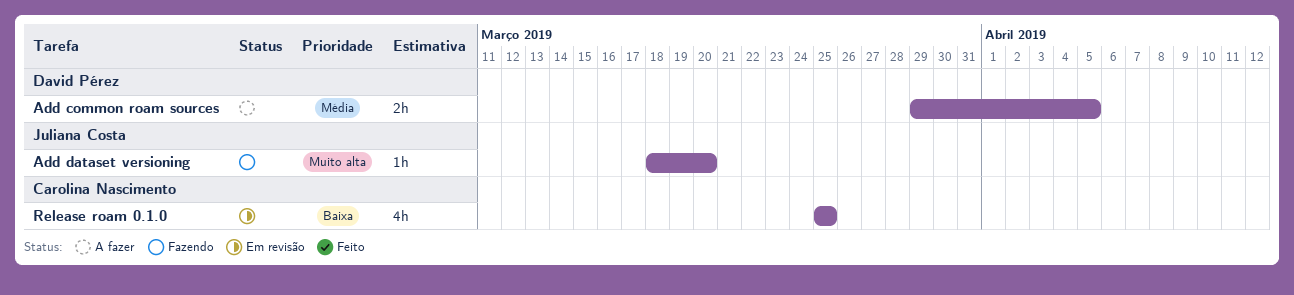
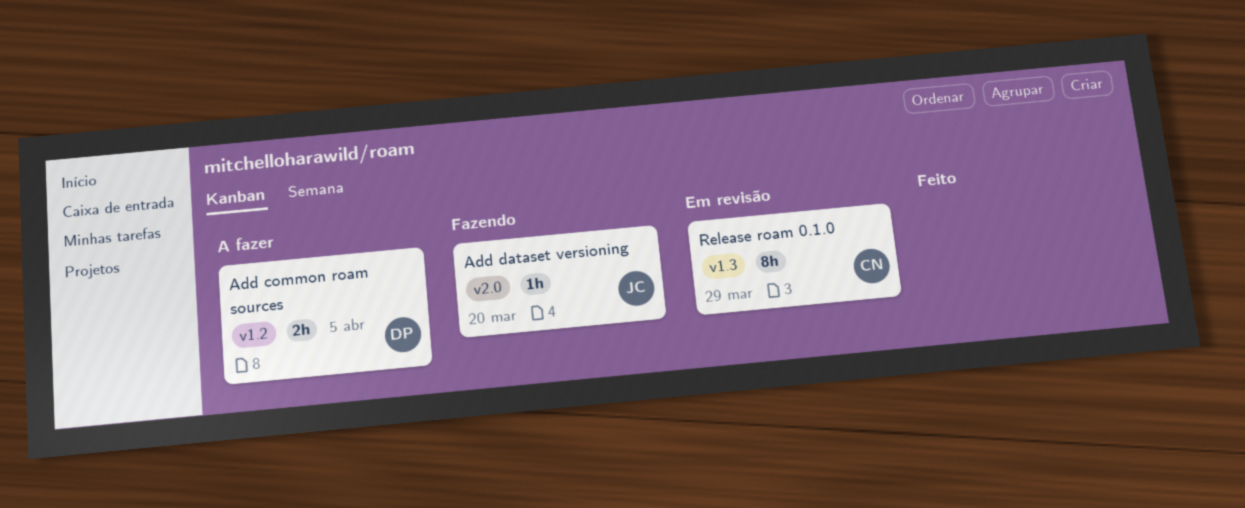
Release roam 0.1.0, estimate: 4h -> 8h
Release roam 0.1.0, due: Mar 25 -> Mar 29

